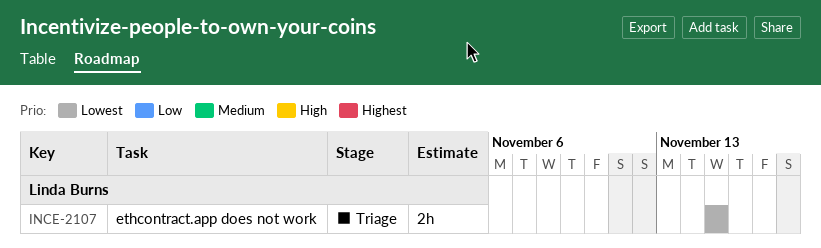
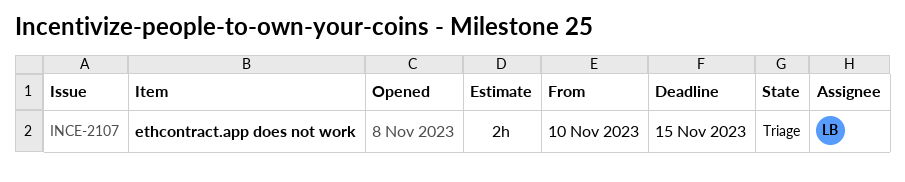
INCE-2107, start: Nov 15 -> Nov 10

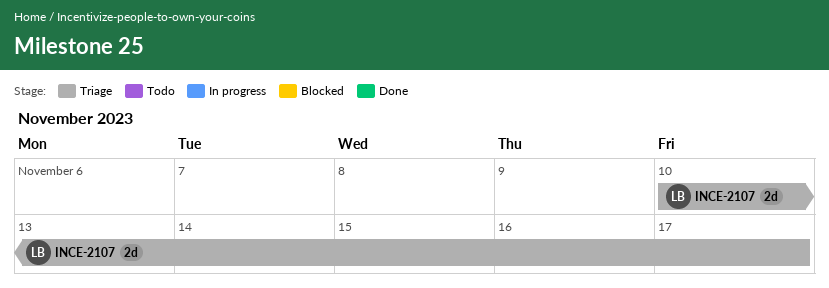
INCE-2107, estimate: 2h -> 2d
INCE-2107, due: Nov 15 -> Nov 17

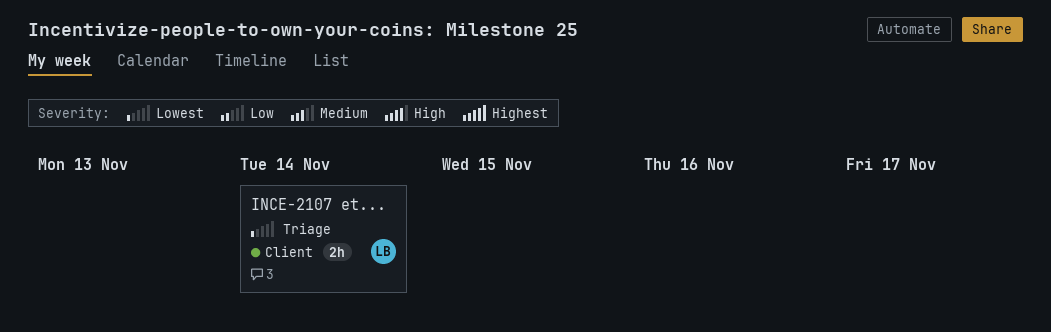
INCE-2107, estimate: 2d -> 2h
INCE-2107, due: Nov 17 -> Nov 14

